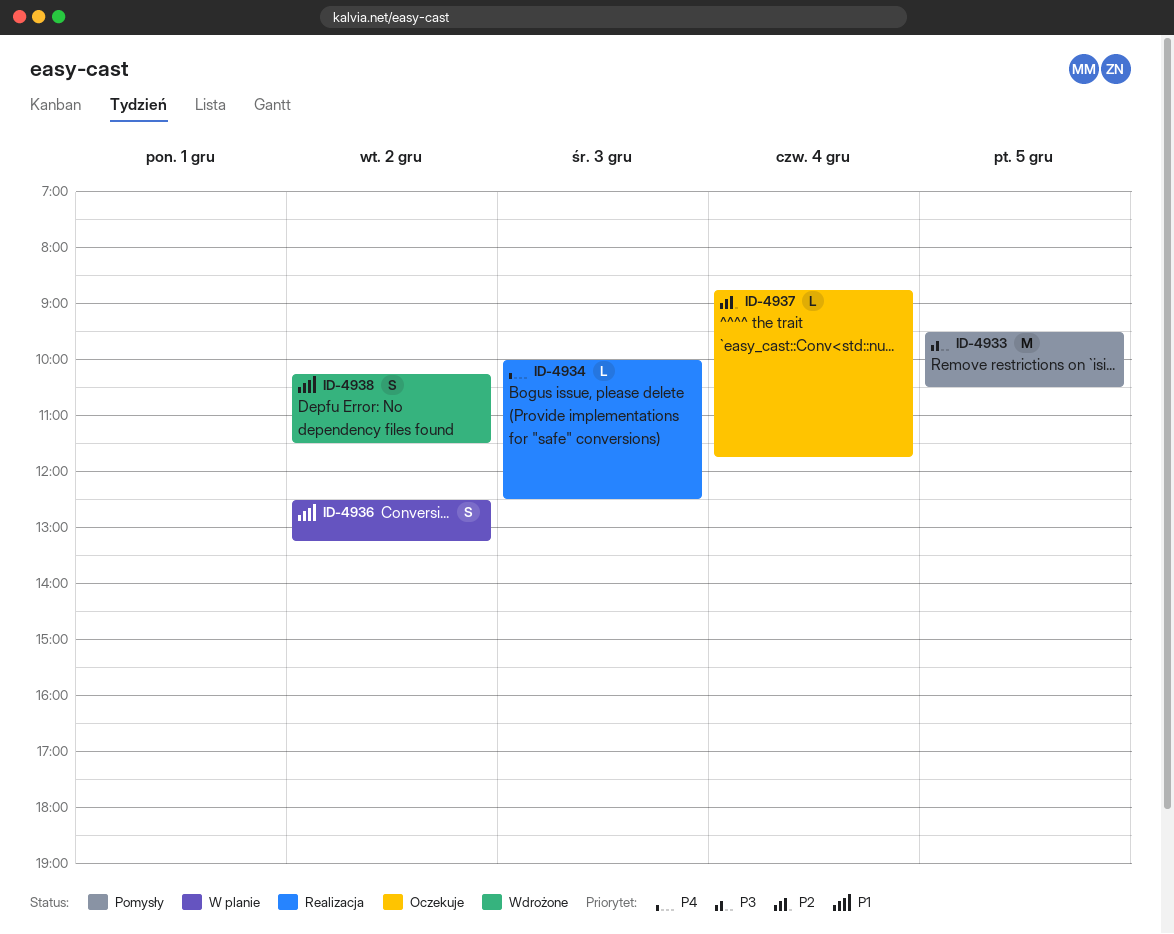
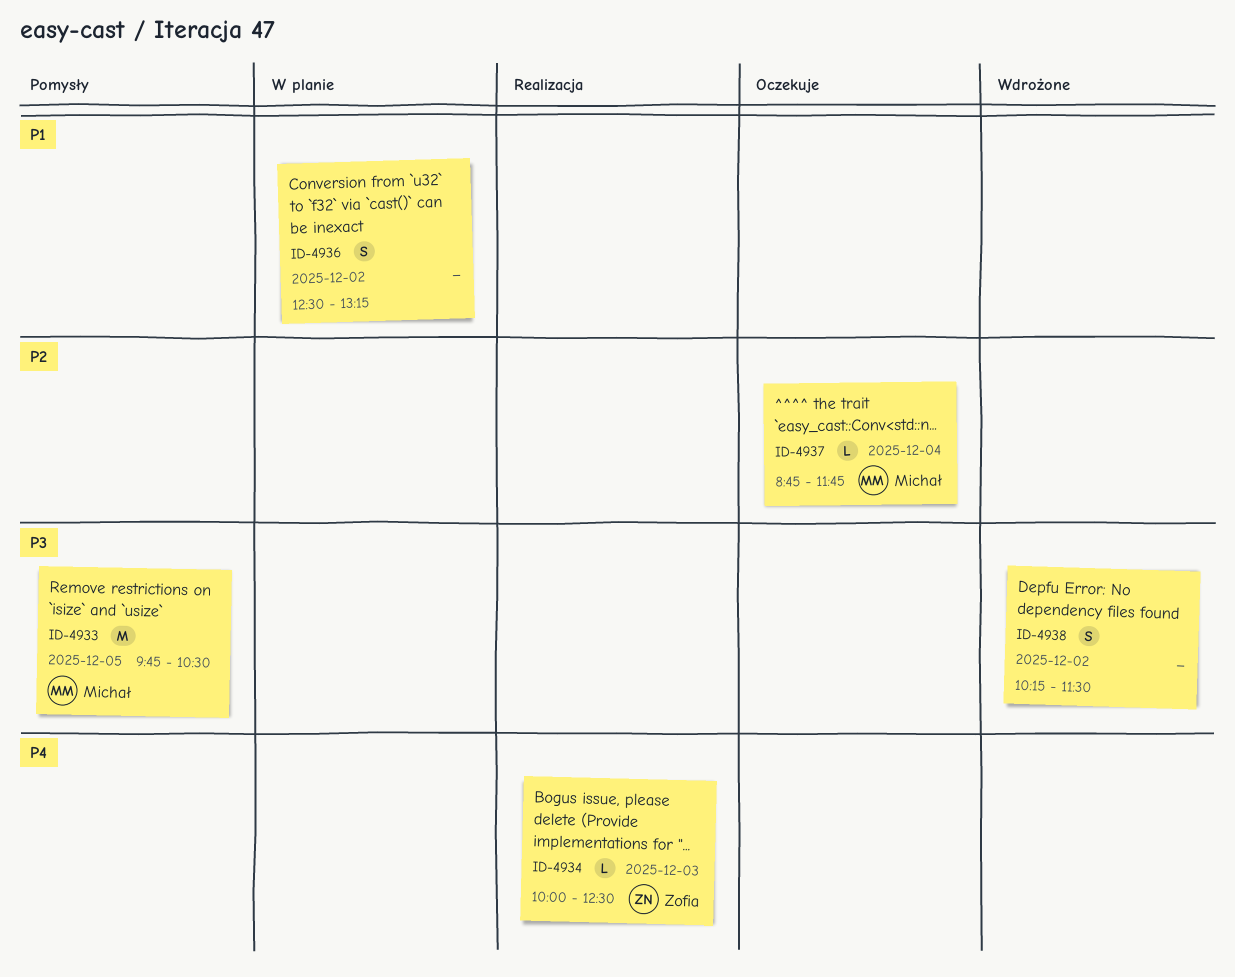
ID-4933, begins: 09:30 -> 09:45
ID-4938, priority: P1 -> P3

